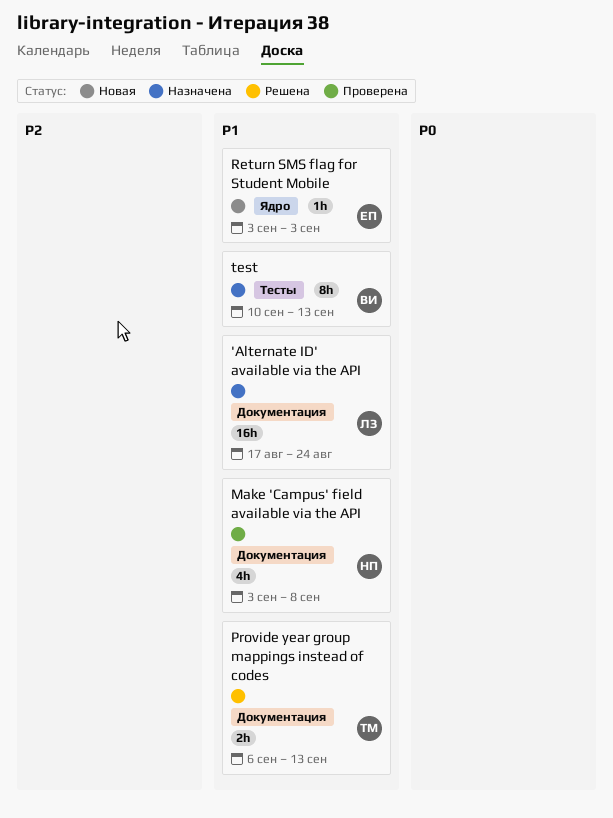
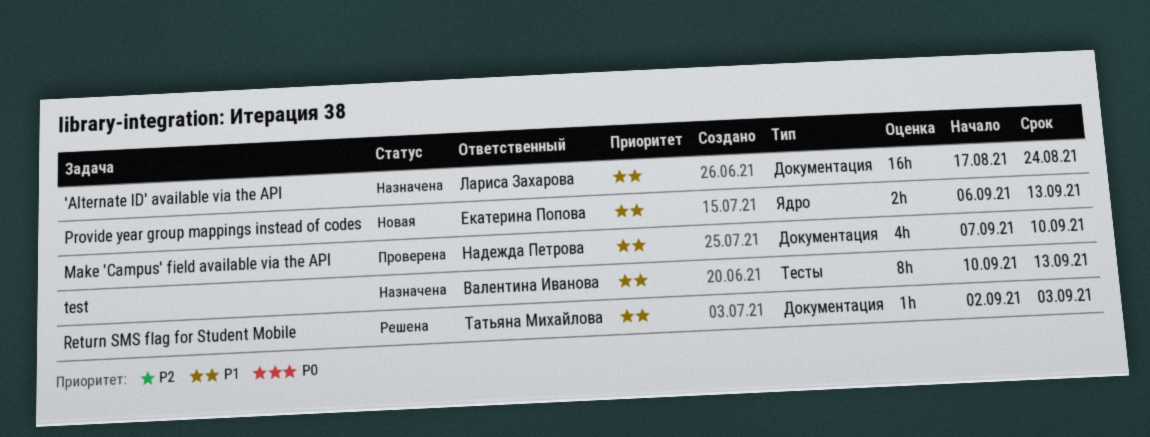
Make 'Campus' field available via the API, start: Sep 3 -> Sep 7
Make 'Campus' field available via the API, due: Sep 8 -> Sep 10
Provide year group mappings instead of codes, status: Решена -> Новая
Provide year group mappings instead of codes, owner: Татьяна Михайлова -> Екатерина Попова
Provide year group mappings instead of codes, label: Документация -> Ядро
Return SMS flag for Student Mobile, status: Новая -> Решена
Return SMS flag for Student Mobile, owner: Екатерина Попова -> Татьяна Михайлова
Return SMS flag for Student Mobile, label: Ядро -> Документация
Return SMS flag for Student Mobile, start: Sep 3 -> Sep 2

